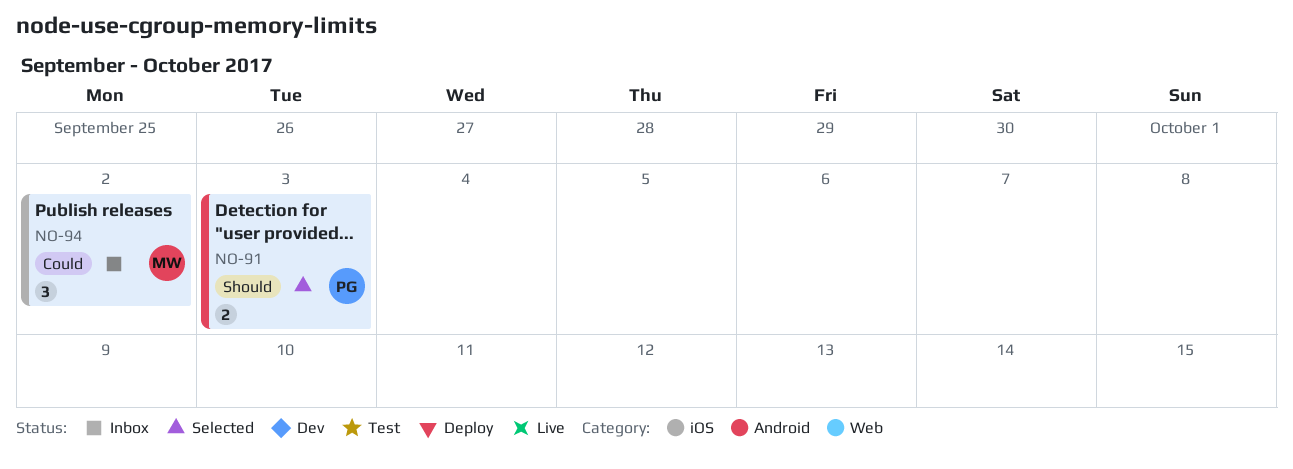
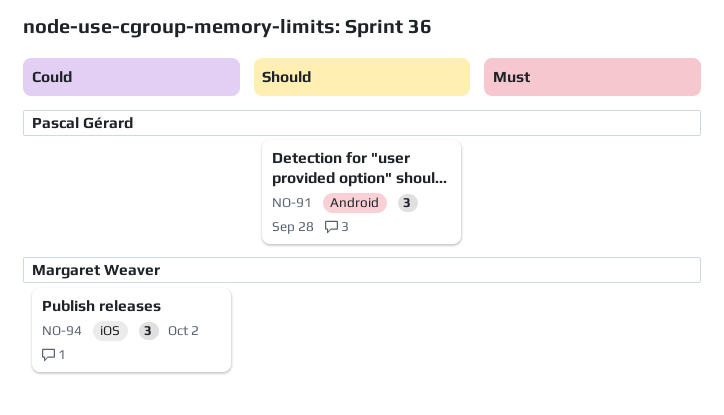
NO-91, estimate: 2 -> 3
NO-91, due: Oct 3 -> Sep 28

